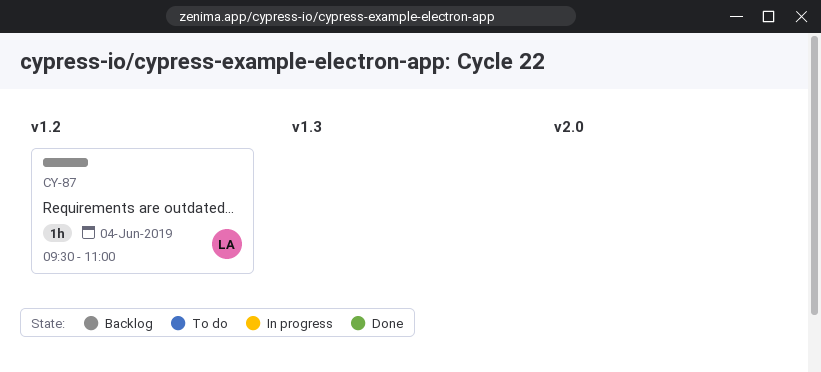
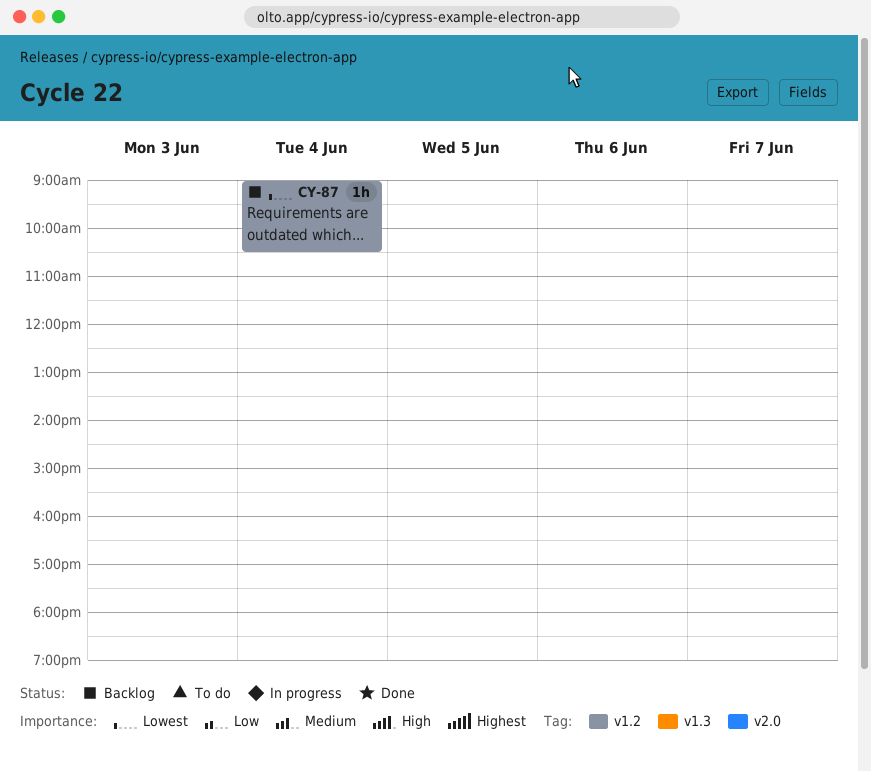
CY-87, begins: 09:30 -> 09:00
CY-87, ends: 11:00 -> 10:30

